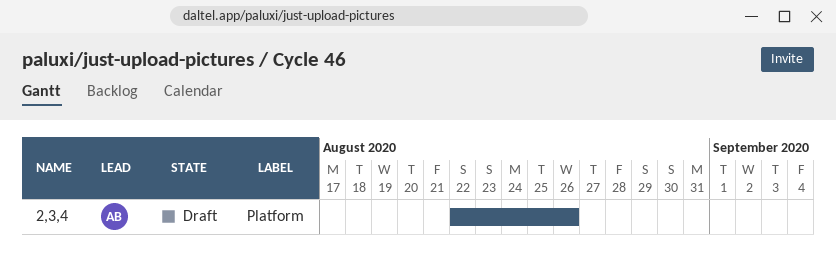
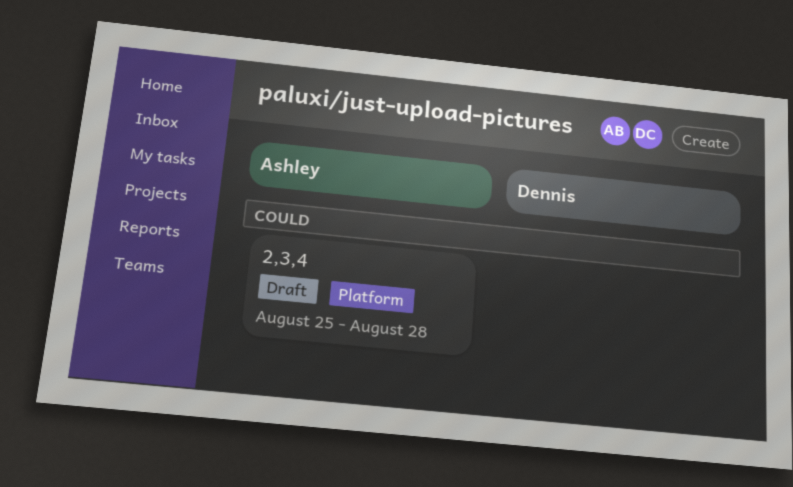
2,3,4, start: Aug 22 -> Aug 25
2,3,4, due: Aug 26 -> Aug 28

